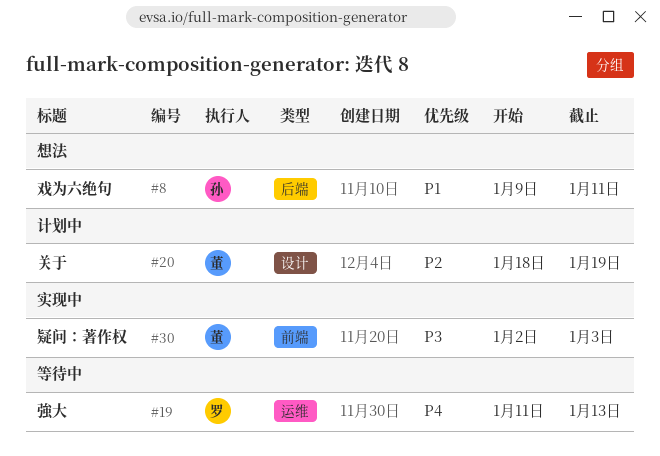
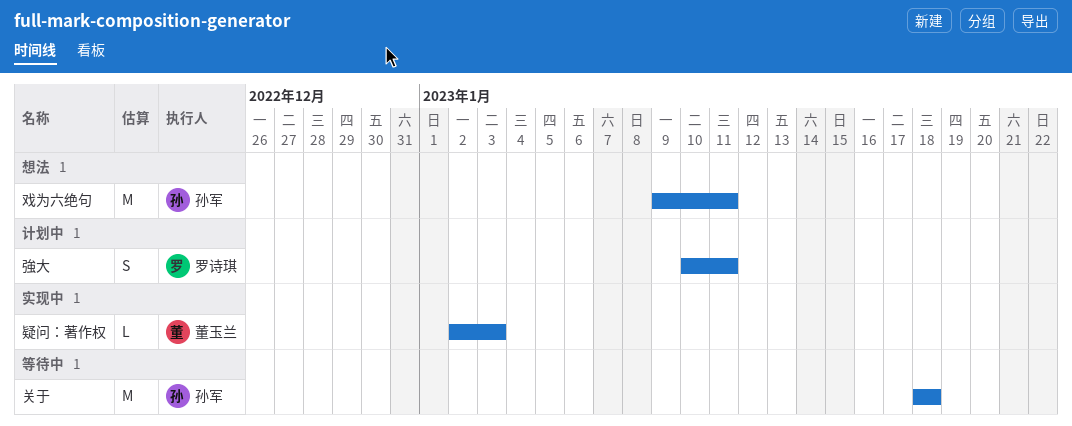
关于, status: 计划中 -> 等待中
关于, owner: 董玉兰 -> 孙军
关于, due: Jan 19 -> Jan 18
強大, status: 等待中 -> 计划中
強大, start: Jan 11 -> Jan 10
強大, due: Jan 13 -> Jan 11

